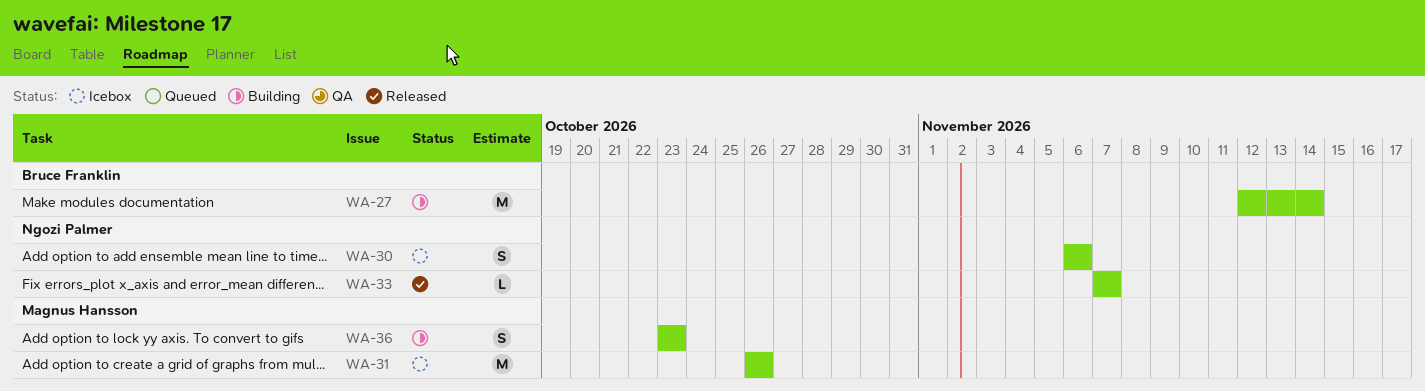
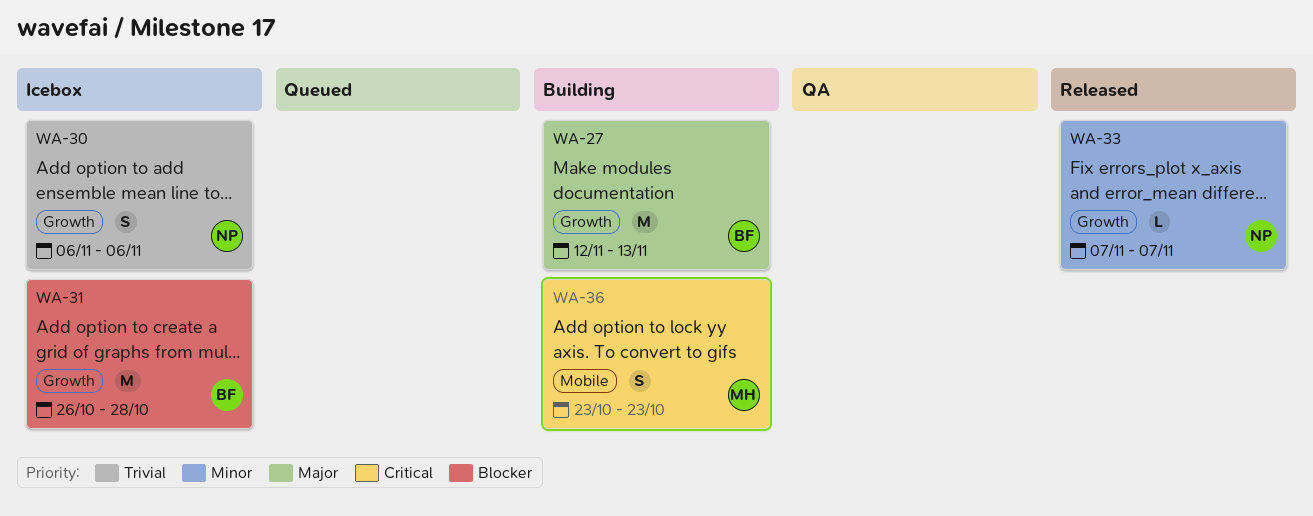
WA-27, due: Nov 14 -> Nov 13
WA-31, owner: Magnus Hansson -> Bruce Franklin
WA-31, due: Oct 26 -> Oct 28

